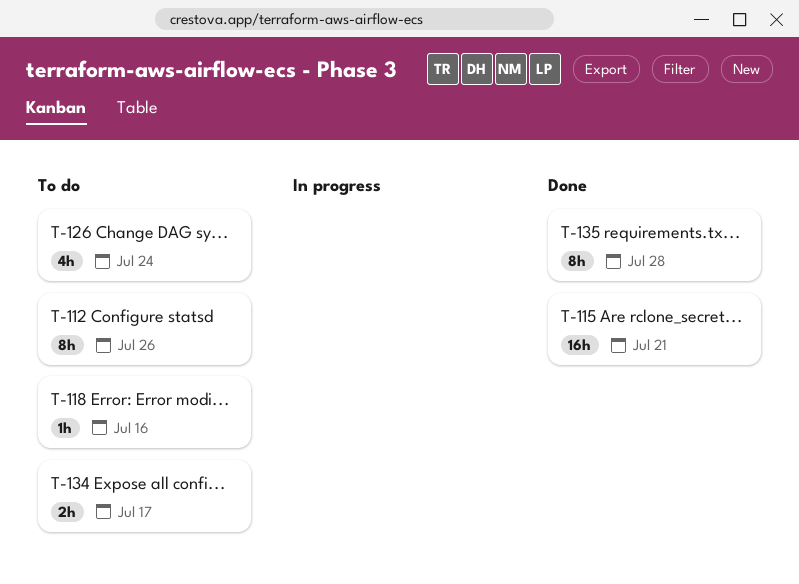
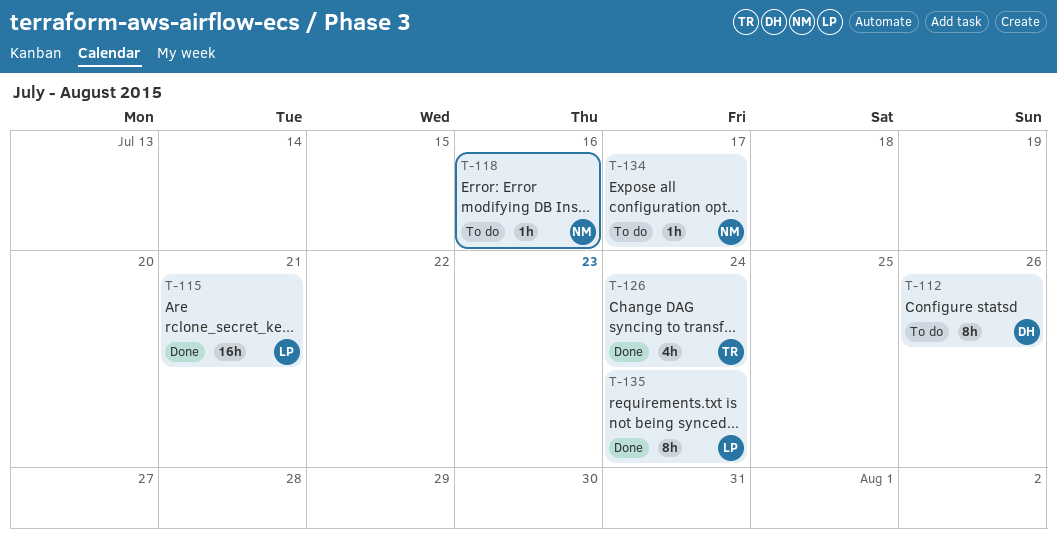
T-126, status: To do -> Done
T-134, estimate: 2h -> 1h
T-135, due: Jul 28 -> Jul 24

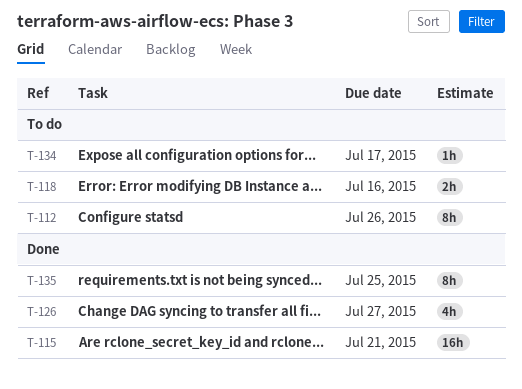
T-118, estimate: 1h -> 2h
T-126, due: Jul 24 -> Jul 27
T-135, due: Jul 24 -> Jul 25

